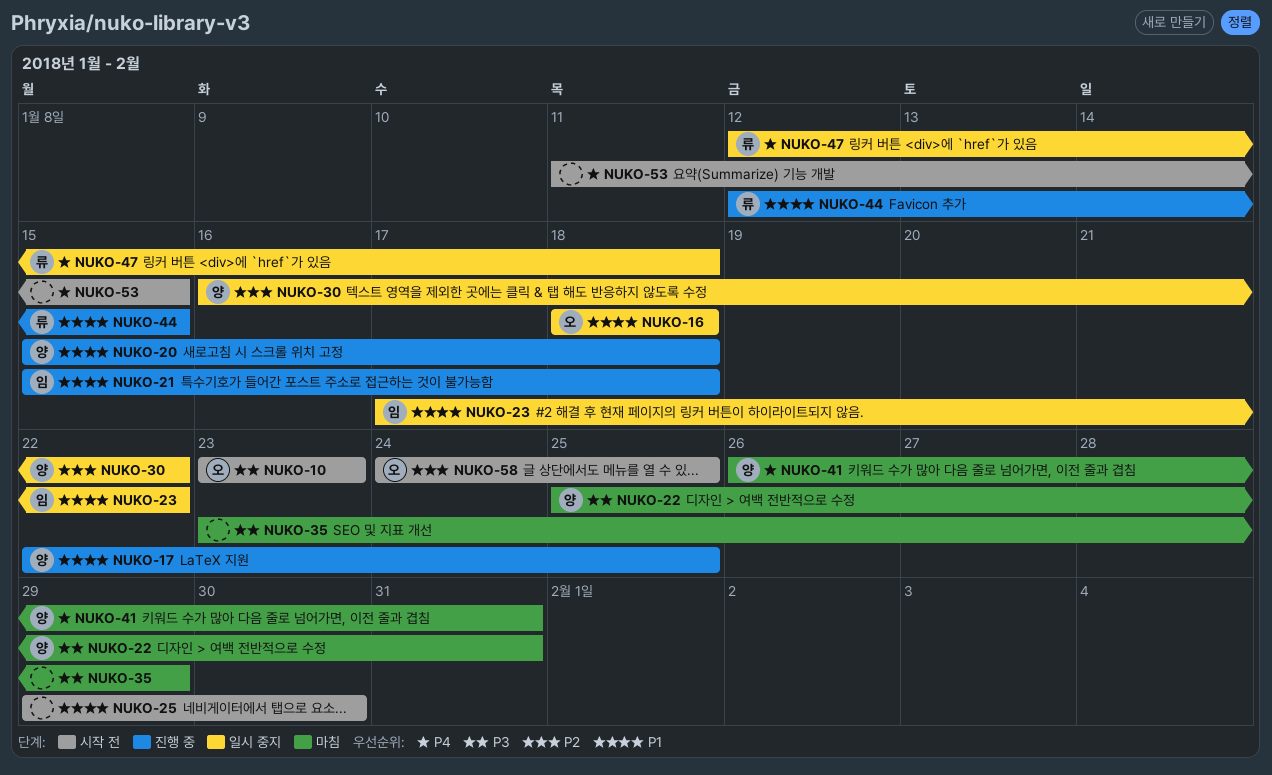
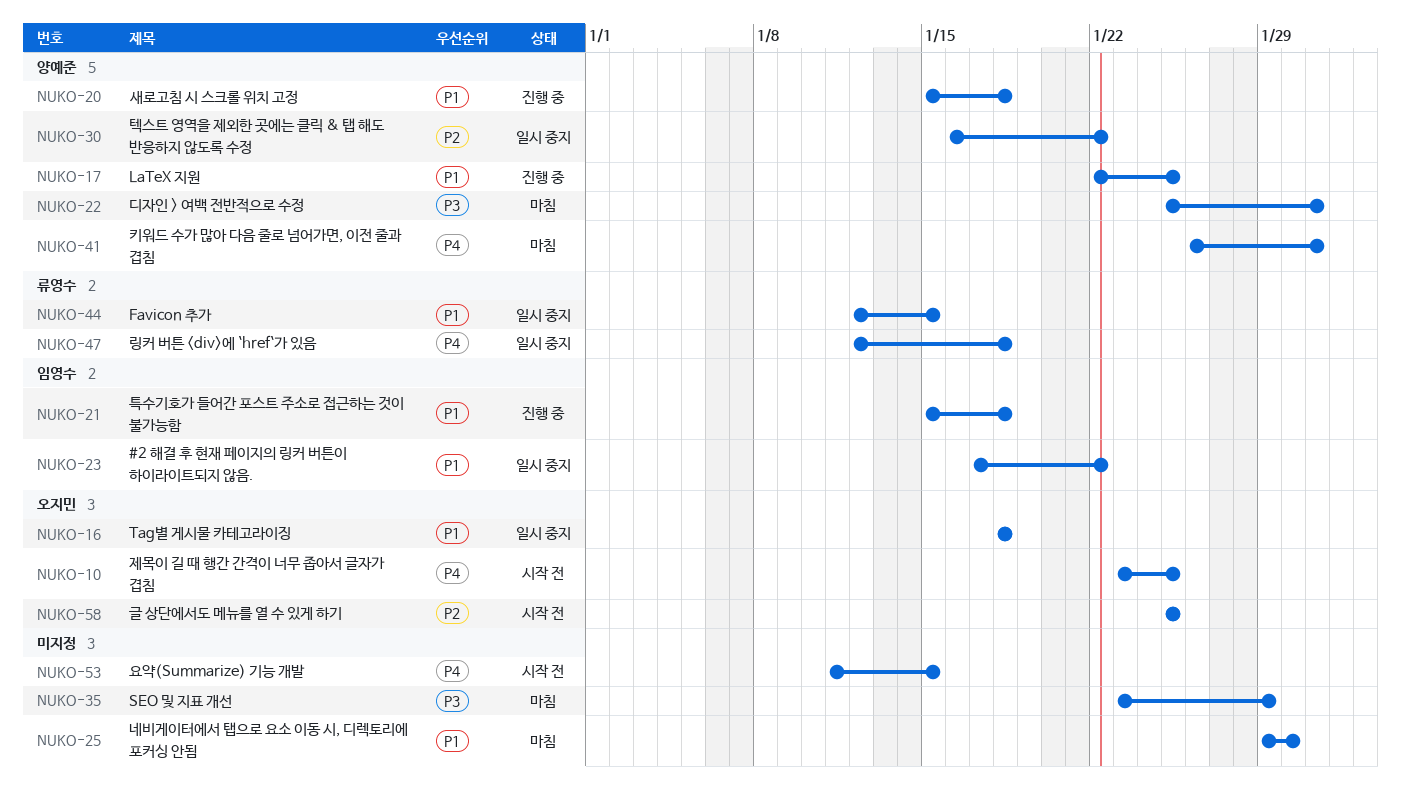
NUKO-10, priority: P3 -> P4
NUKO-10, due: Jan 23 -> Jan 25
NUKO-25, status: 시작 전 -> 마침
NUKO-44, status: 진행 중 -> 일시 중지
NUKO-58, start: Jan 24 -> Jan 25

